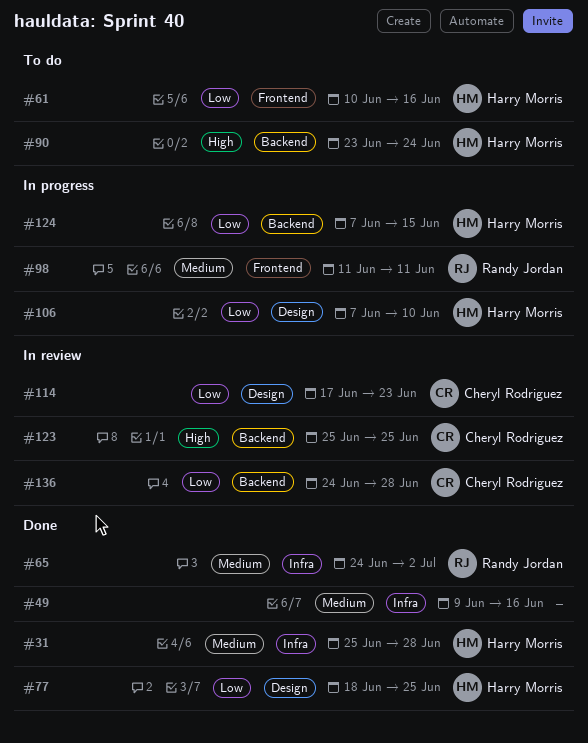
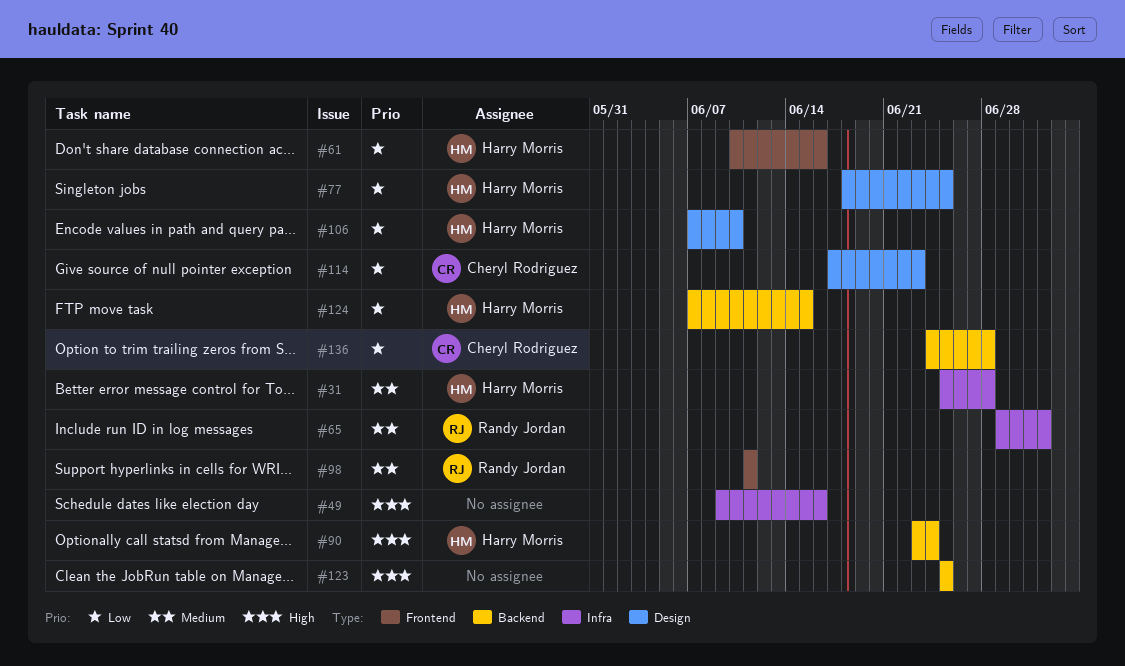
#49, priority: Medium -> High
#65, start: Jun 24 -> Jun 29
#123, owner: Cheryl Rodriguez -> none

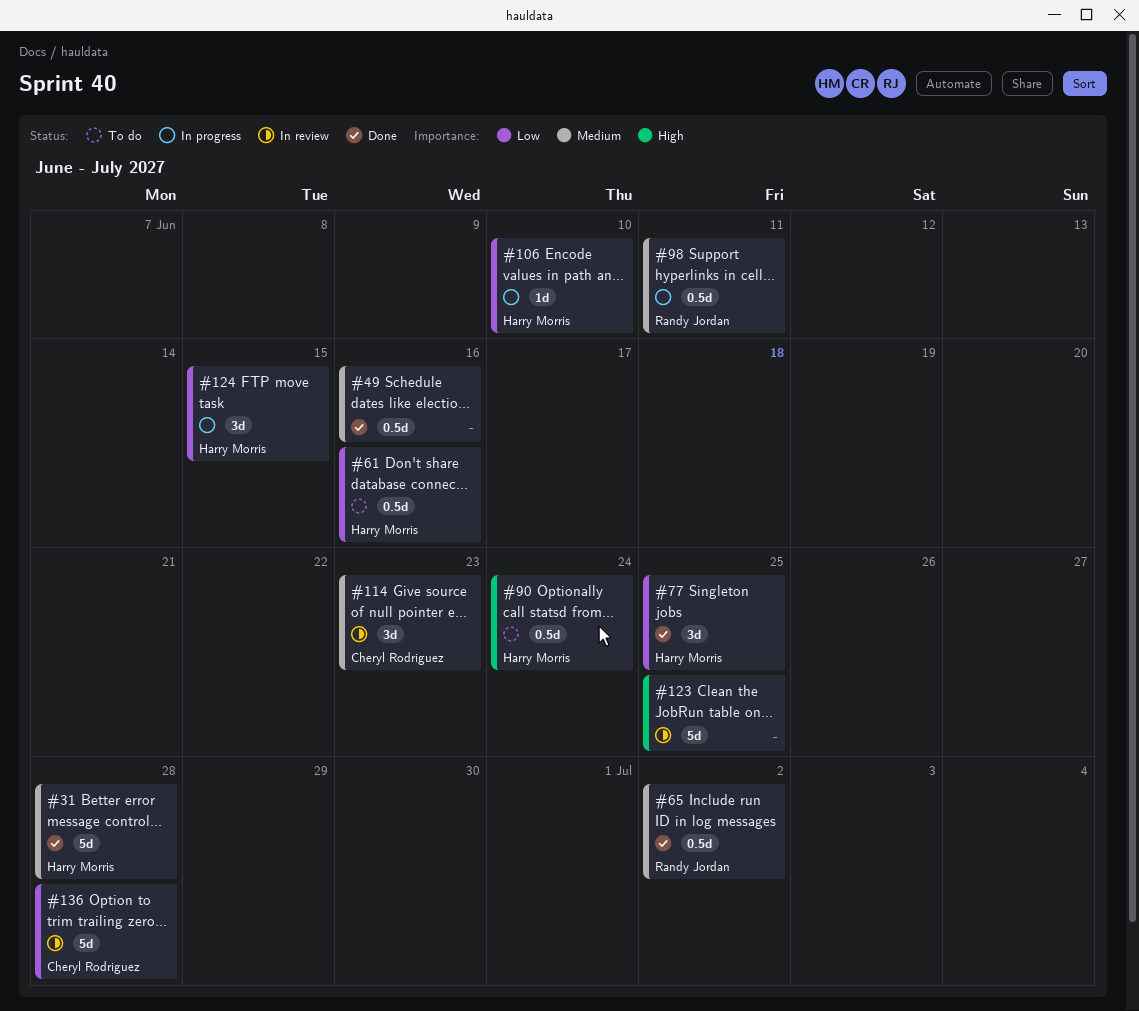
#49, priority: High -> Medium
#114, priority: Low -> Medium

